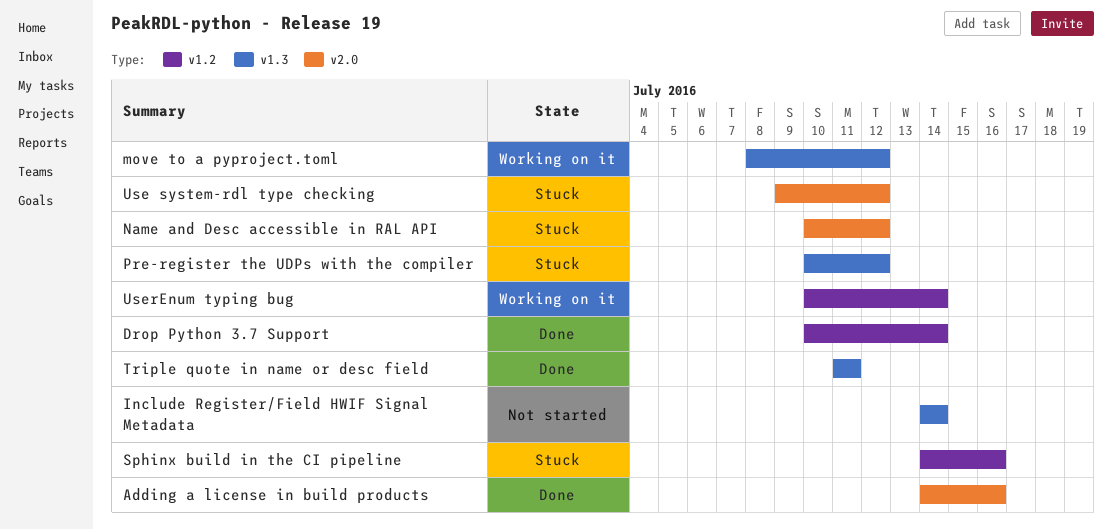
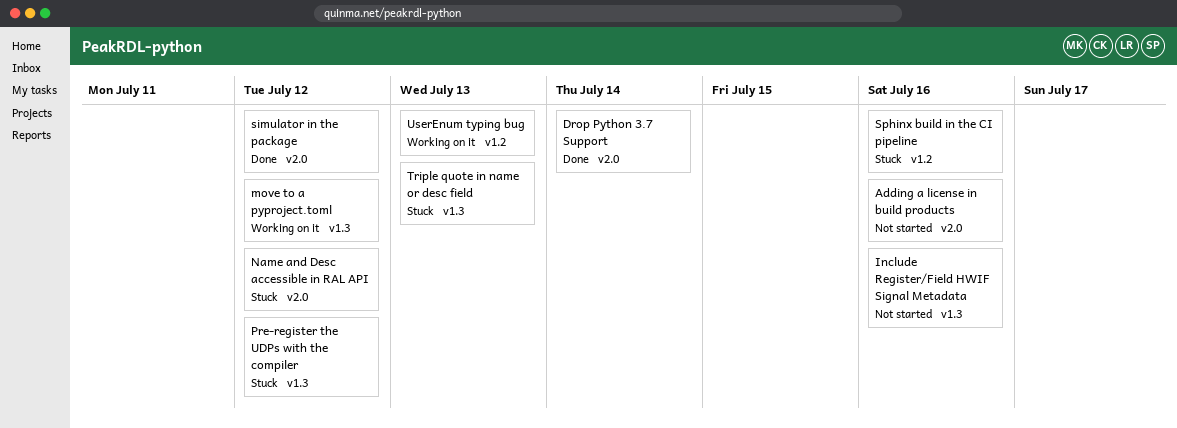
Adding a license in build products, status: Done -> Not started
Drop Python 3.7 Support, label: v1.2 -> v2.0
Include Register/Field HWIF Signal Metadata, due: Jul 14 -> Jul 16
simulator in the package: none -> present
Triple quote in name or desc field, status: Done -> Stuck
Triple quote in name or desc field, due: Jul 11 -> Jul 13
Use system-rdl type checking: present -> none
UserEnum typing bug, due: Jul 14 -> Jul 13

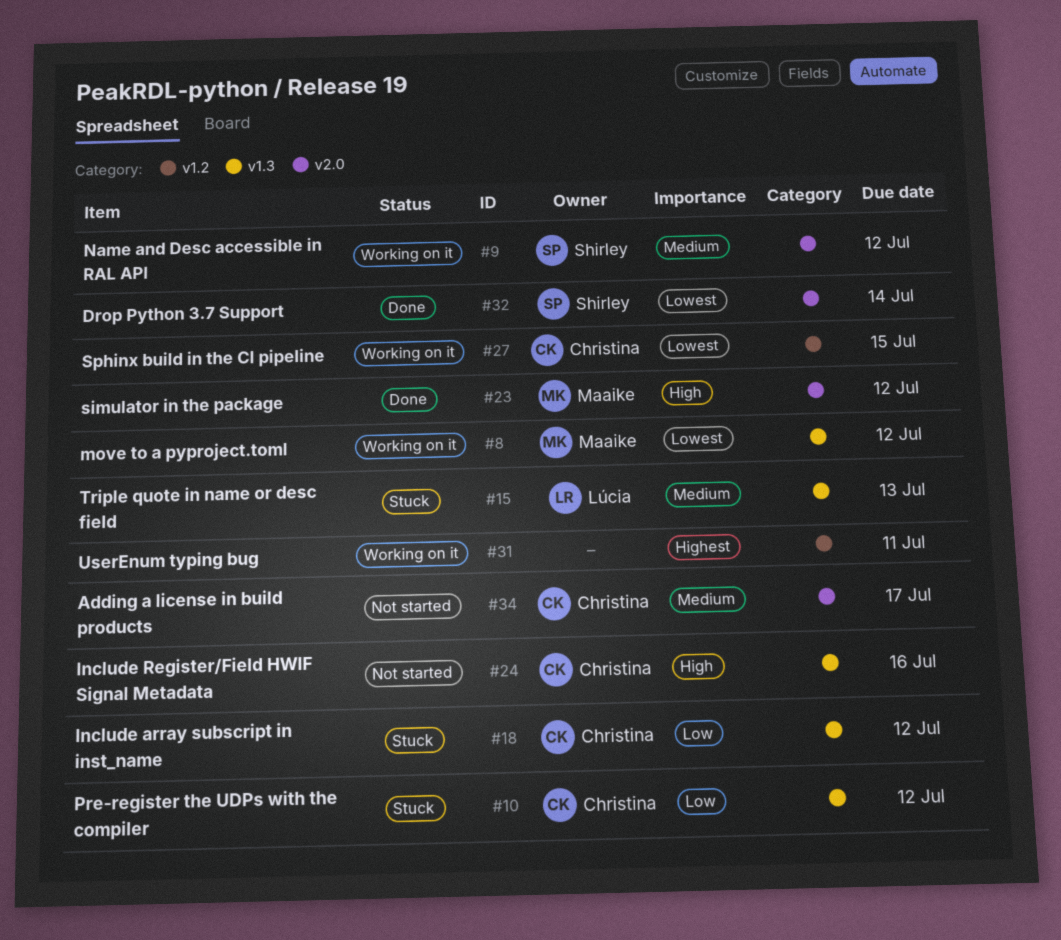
Adding a license in build products, due: Jul 16 -> Jul 17
Include array subscript in inst_name: none -> present
Name and Desc accessible in RAL API, status: Stuck -> Working on it
Sphinx build in the CI pipeline, status: Stuck -> Working on it
Sphinx build in the CI pipeline, due: Jul 16 -> Jul 15
UserEnum typing bug, due: Jul 13 -> Jul 11

